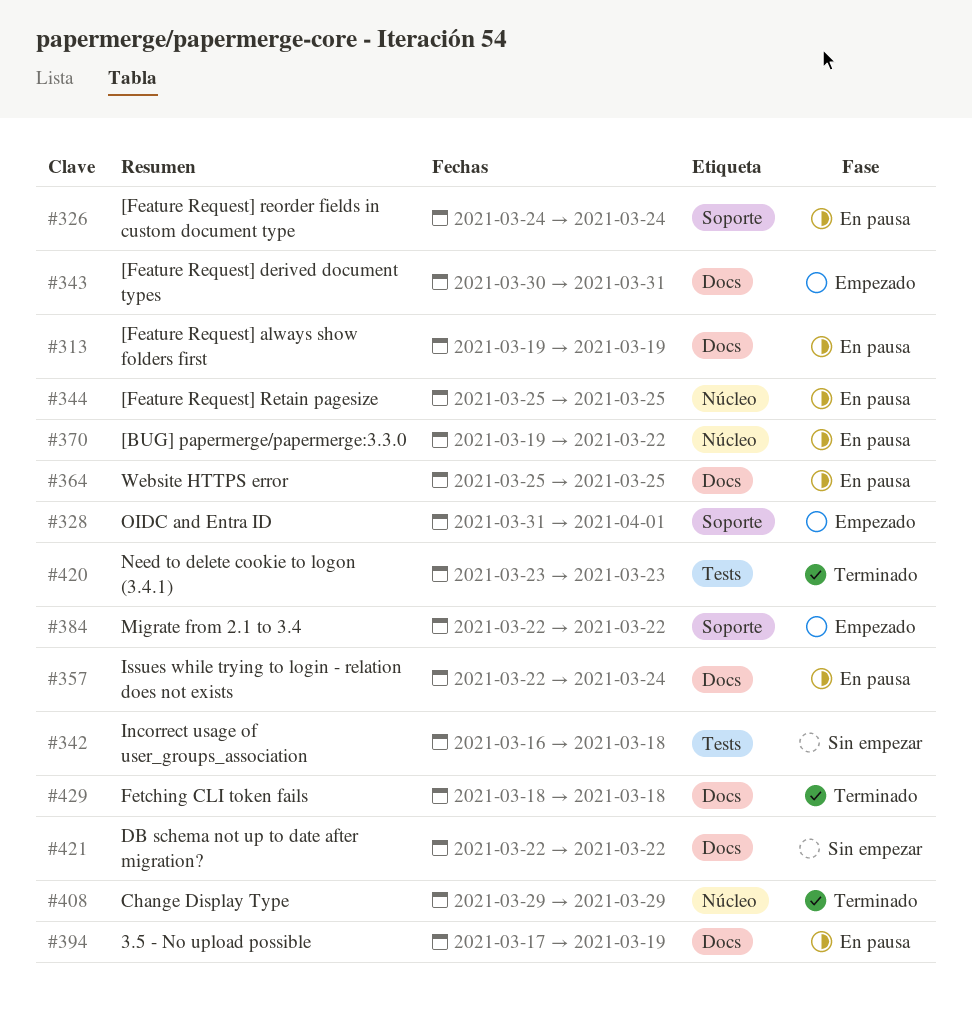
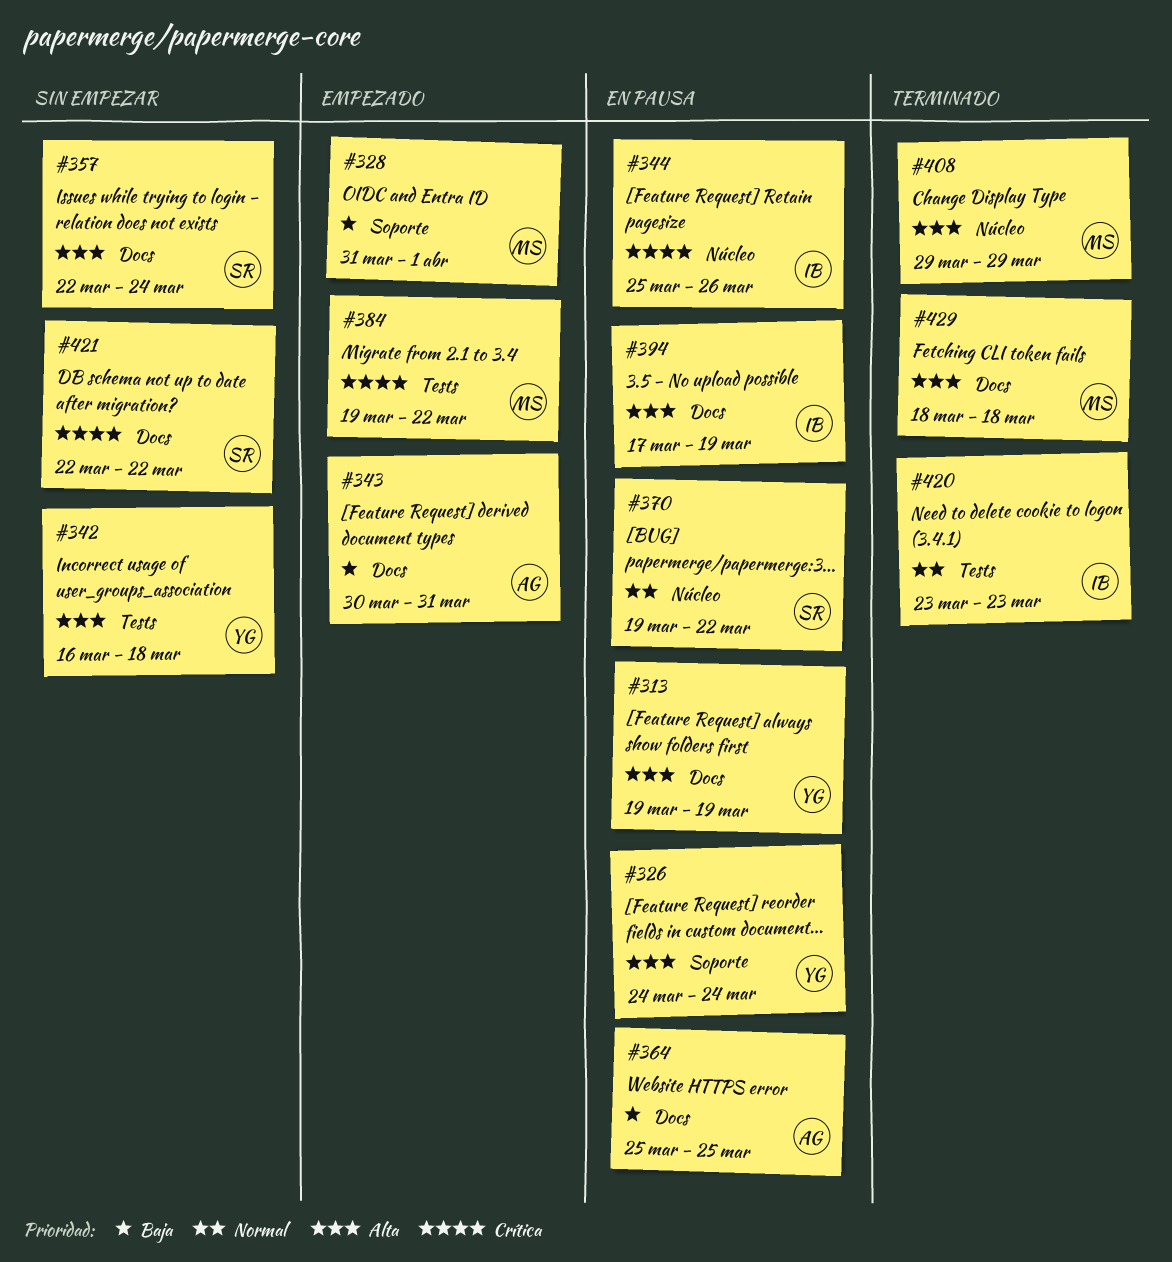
#344, due: Mar 25 -> Mar 26
#357, status: En pausa -> Sin empezar
#384, label: Soporte -> Tests
#384, start: Mar 22 -> Mar 19

